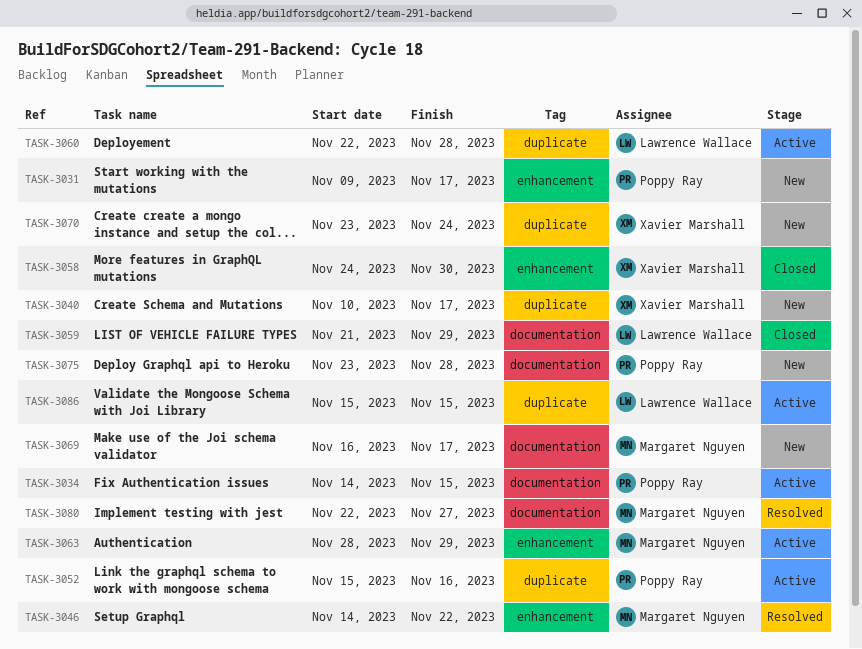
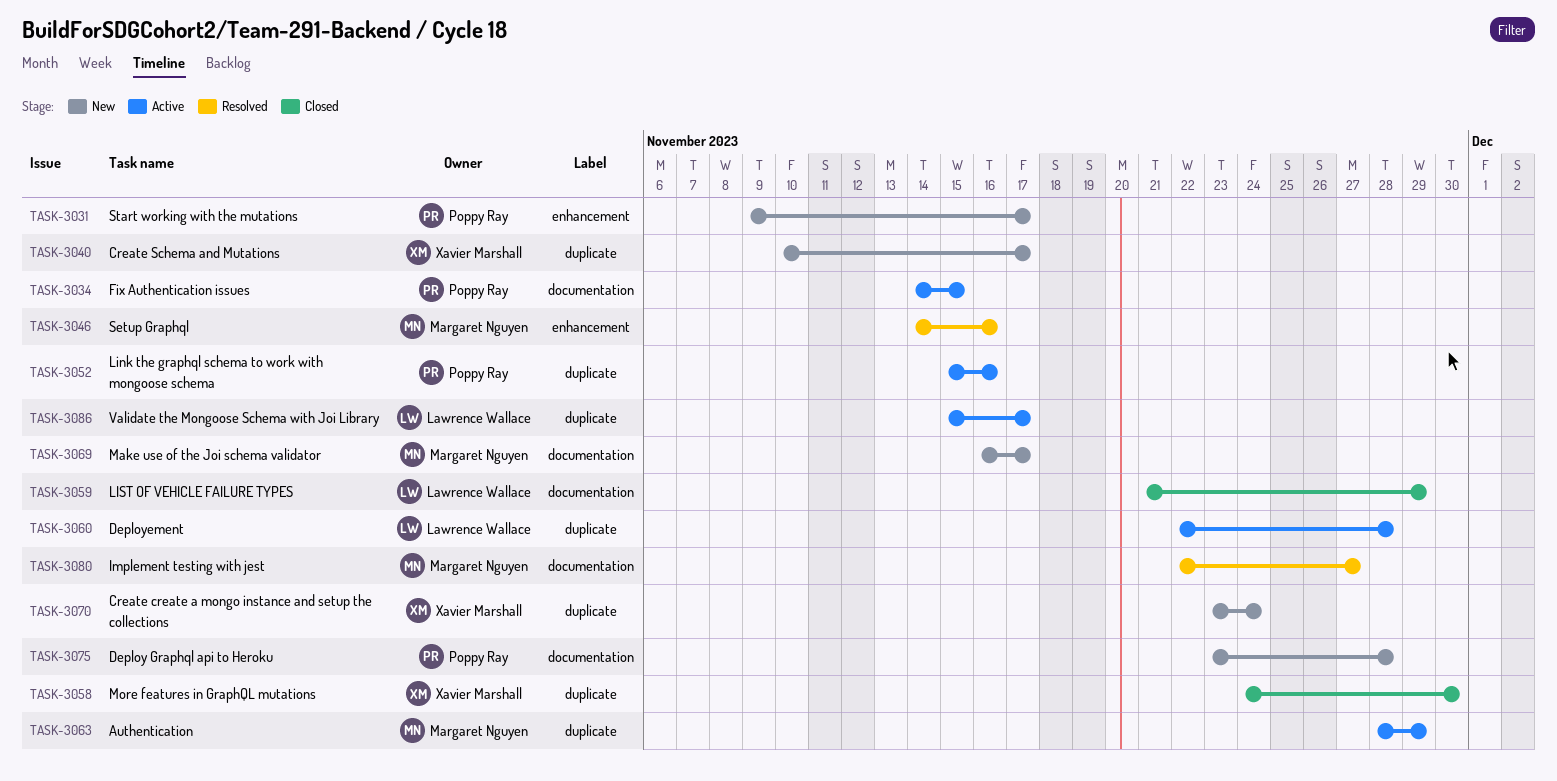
TASK-3046, due: Nov 22 -> Nov 16
TASK-3058, label: enhancement -> duplicate
TASK-3063, label: enhancement -> duplicate
TASK-3086, due: Nov 15 -> Nov 17

